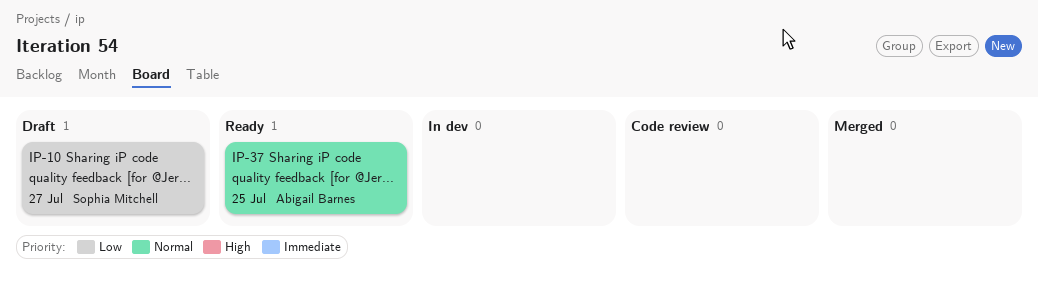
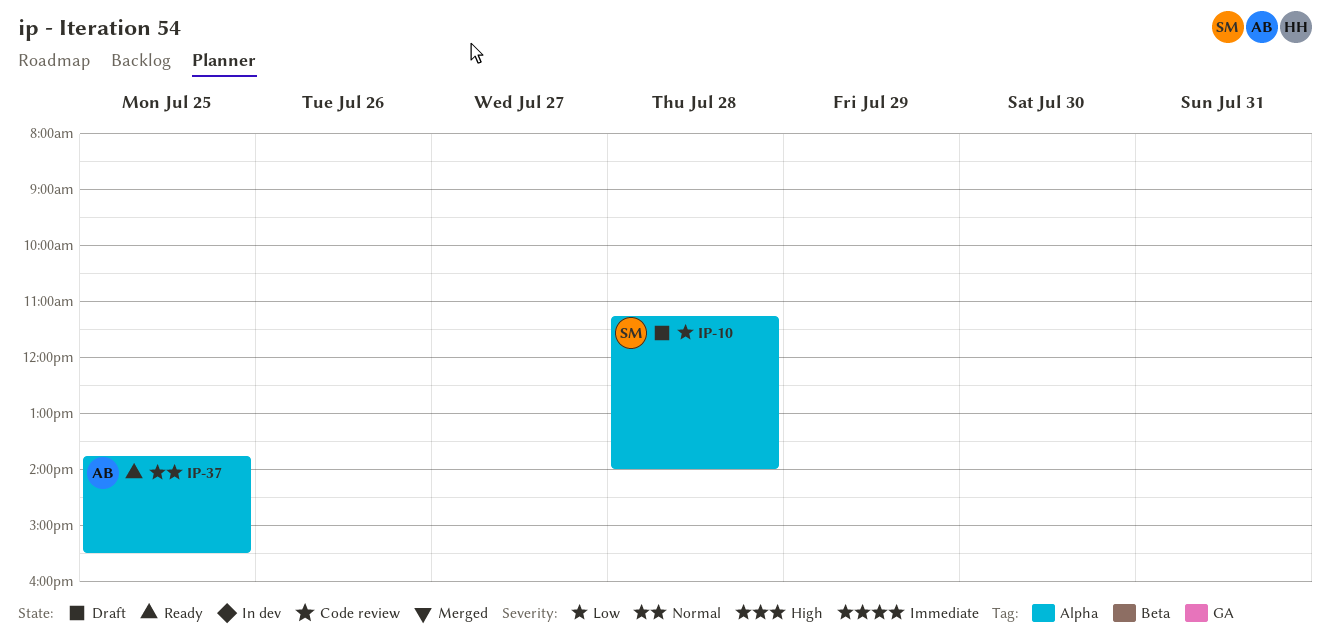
IP-10, day: Jul 27 -> Jul 28

